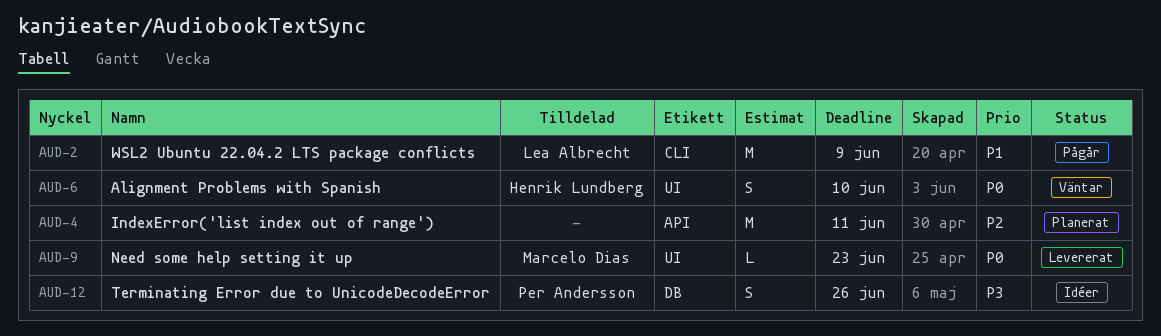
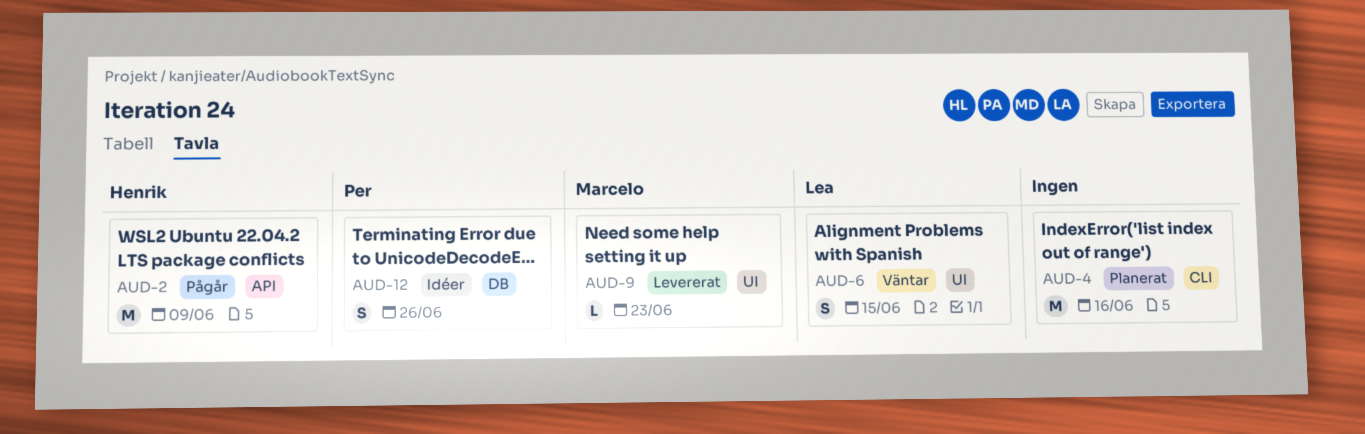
AUD-2, owner: Lea Albrecht -> Henrik Lundberg
AUD-2, label: CLI -> API
AUD-4, label: API -> CLI
AUD-4, due: Jun 11 -> Jun 16
AUD-6, owner: Henrik Lundberg -> Lea Albrecht
AUD-6, due: Jun 10 -> Jun 15

